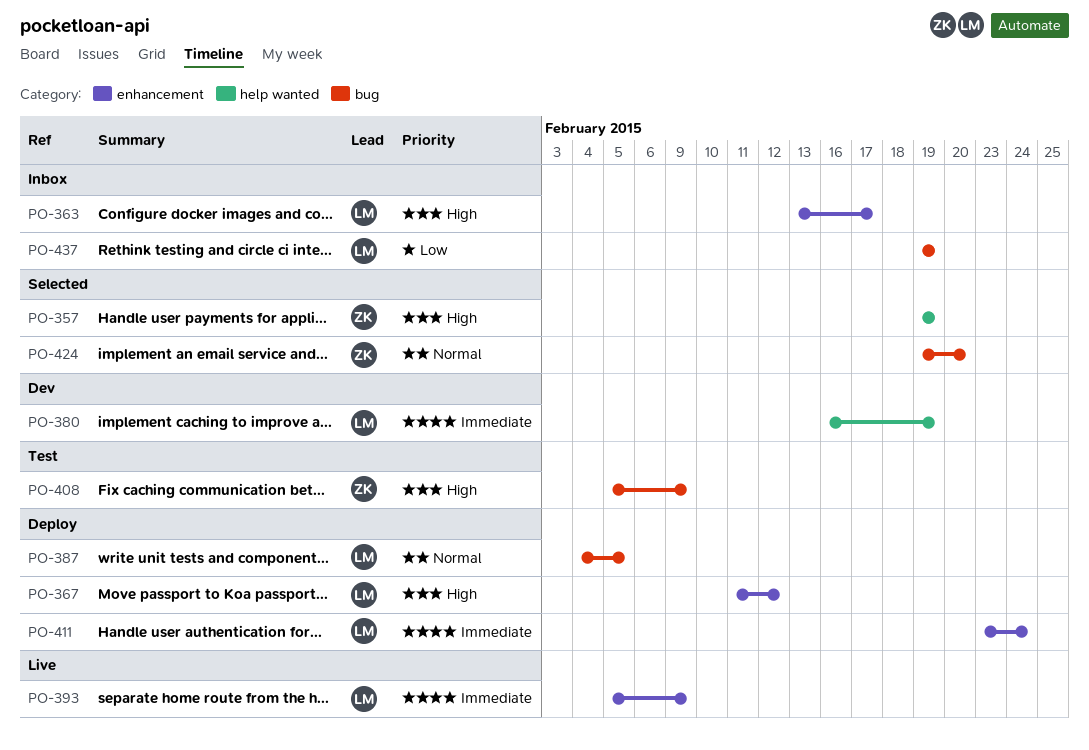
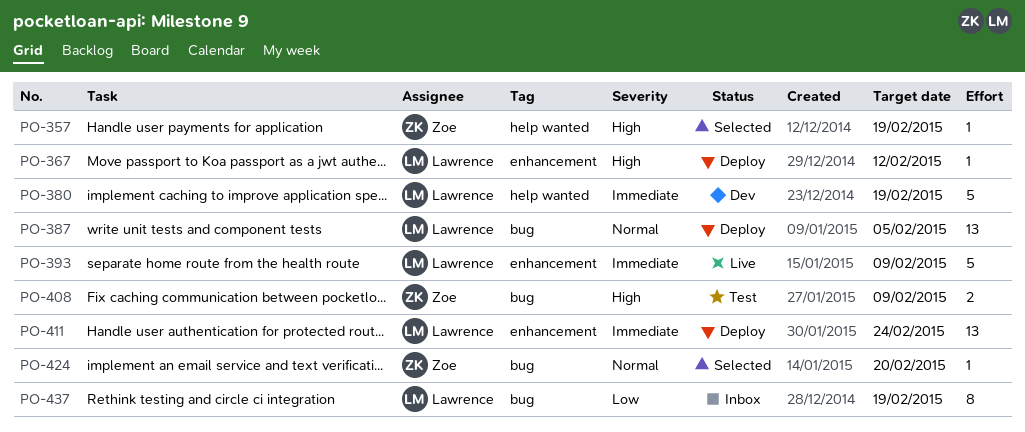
PO-363: present -> none

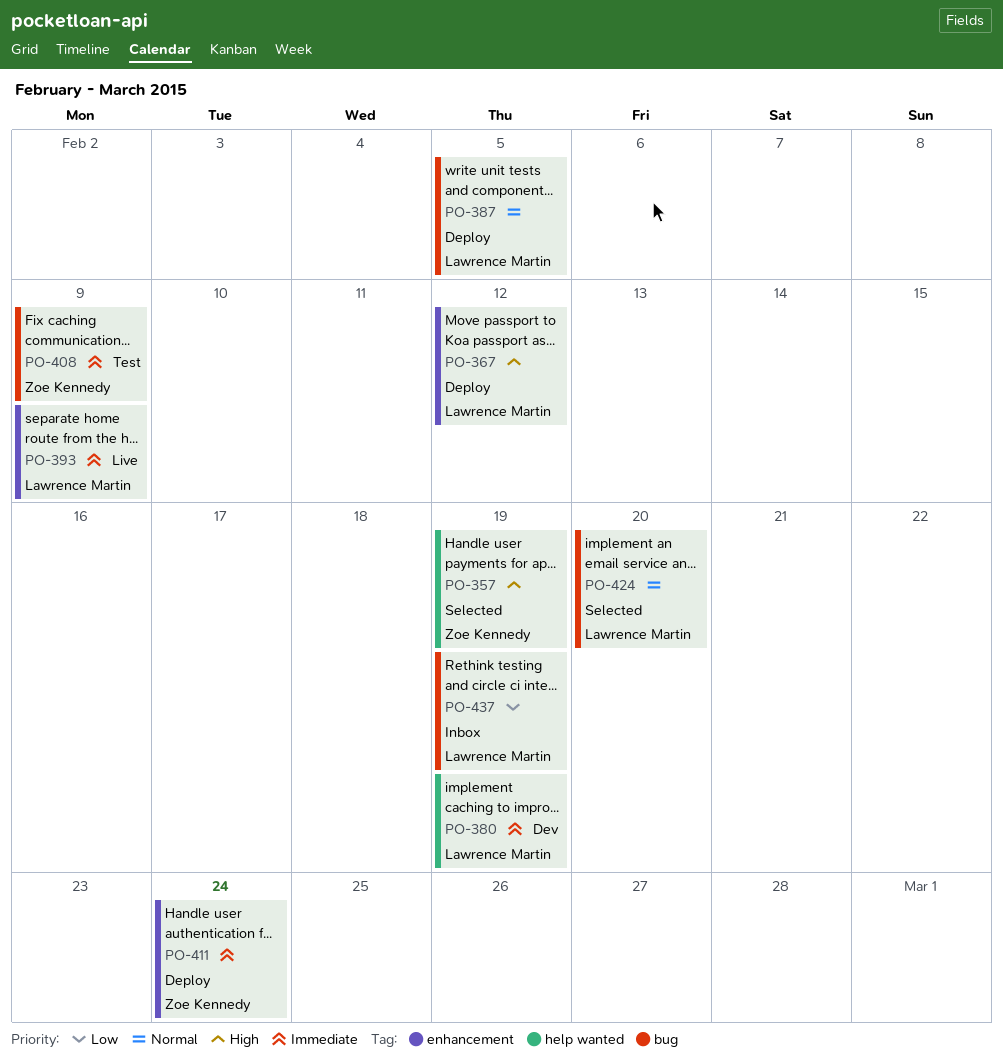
PO-408, priority: High -> Immediate
PO-411, owner: Lawrence Martin -> Zoe Kennedy
PO-424, owner: Zoe Kennedy -> Lawrence Martin

